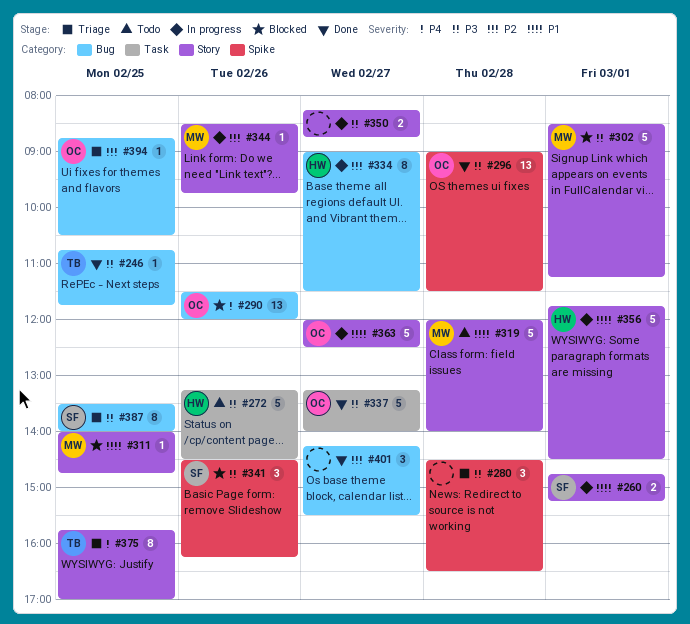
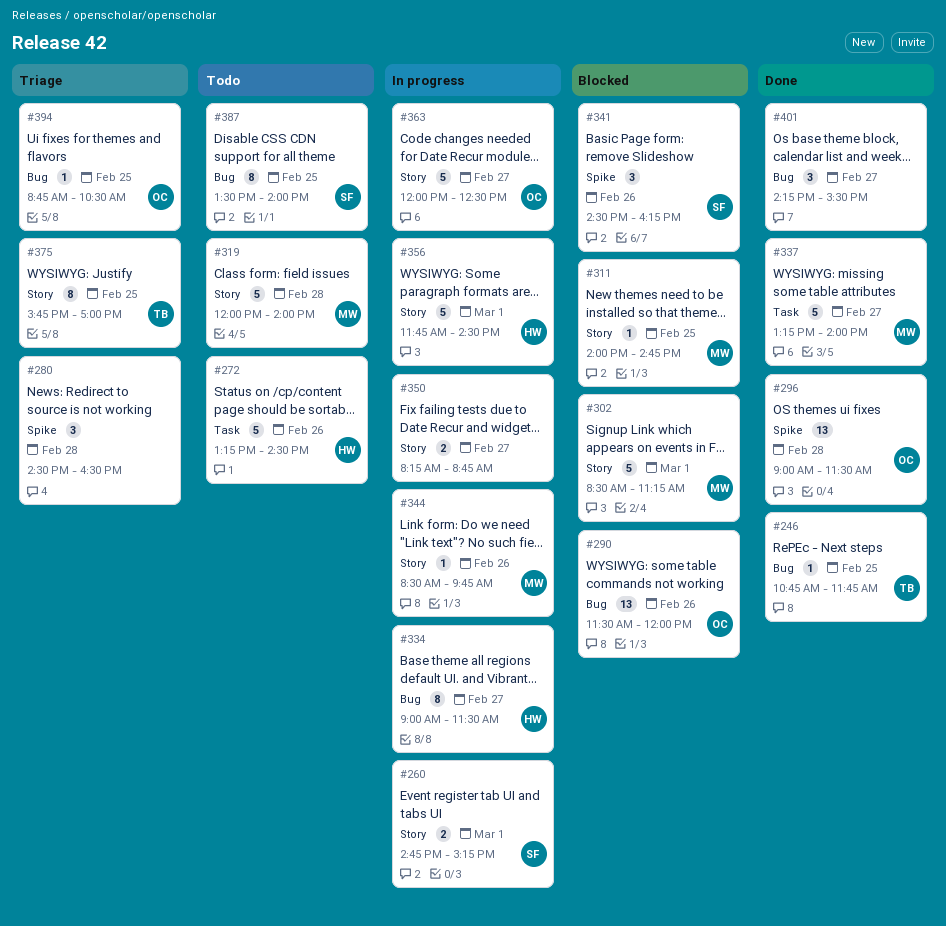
#337, owner: OC -> MW
#387, status: Triage -> Todo

